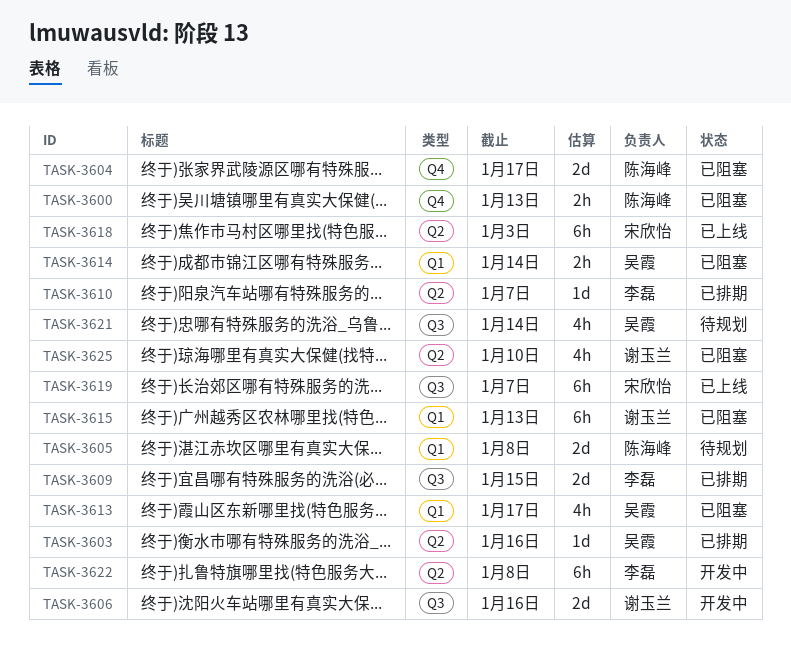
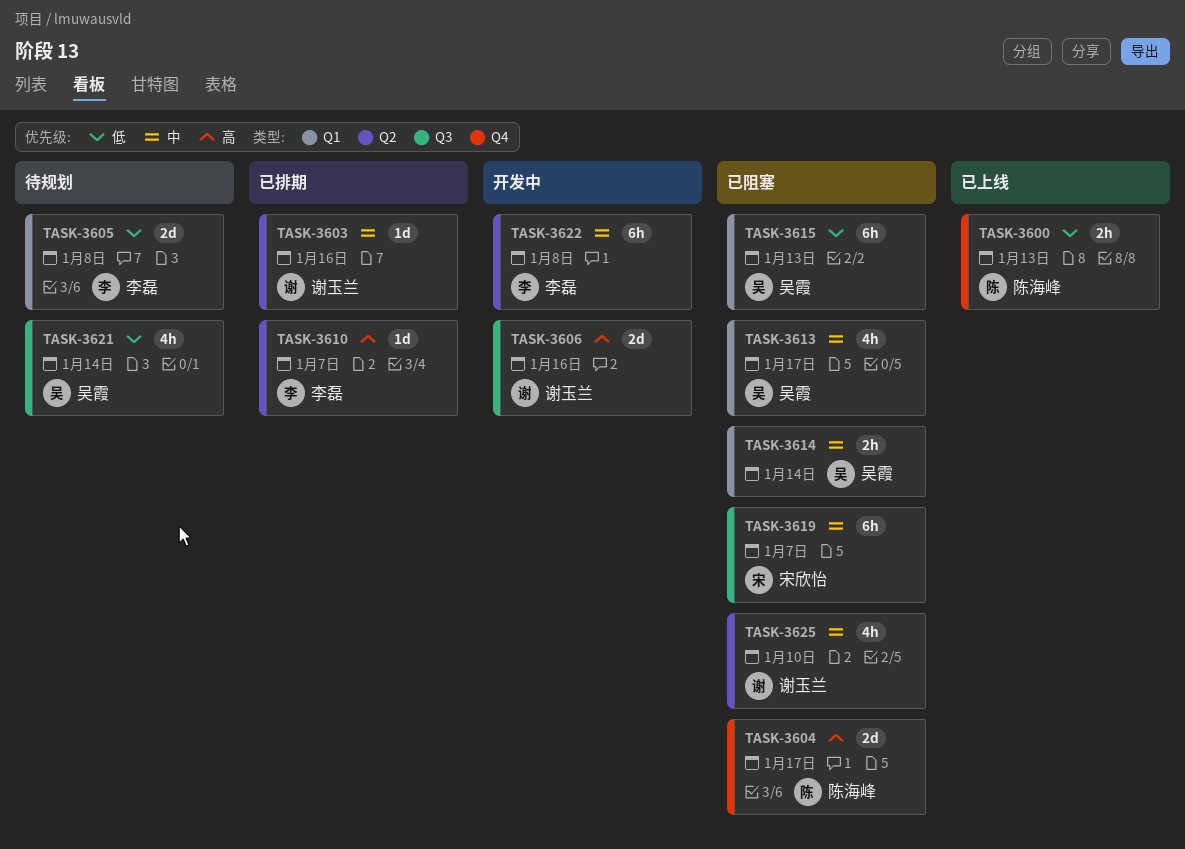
TASK-3600, status: 已阻塞 -> 已上线
TASK-3603, owner: 吴霞 -> 谢玉兰
TASK-3605, owner: 陈海峰 -> 李磊
TASK-3609: present -> none
TASK-3615, owner: 谢玉兰 -> 吴霞
TASK-3618: present -> none
TASK-3619, status: 已上线 -> 已阻塞

